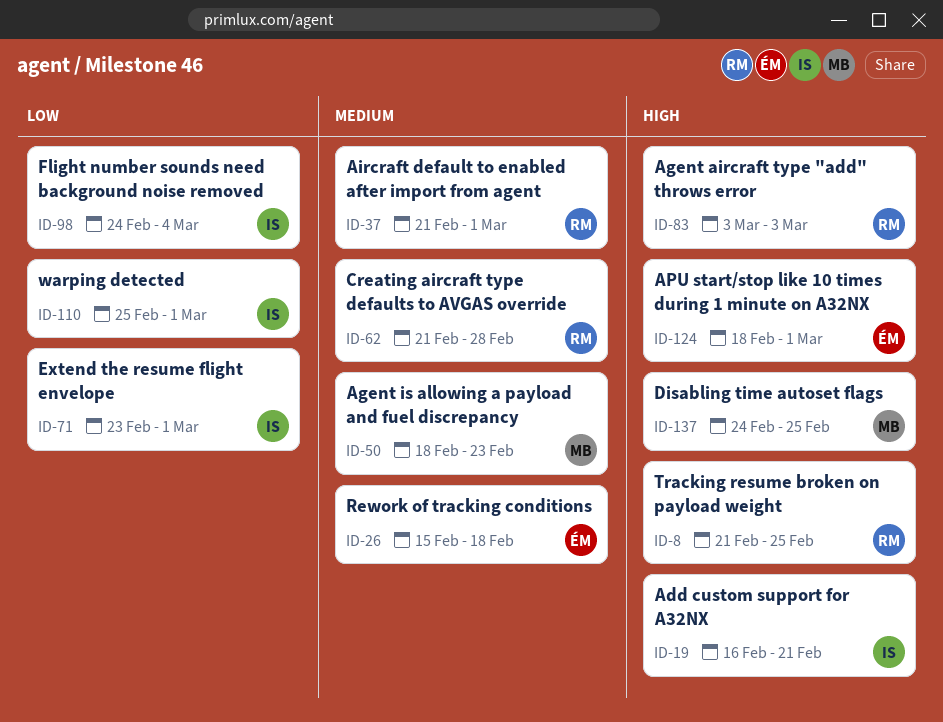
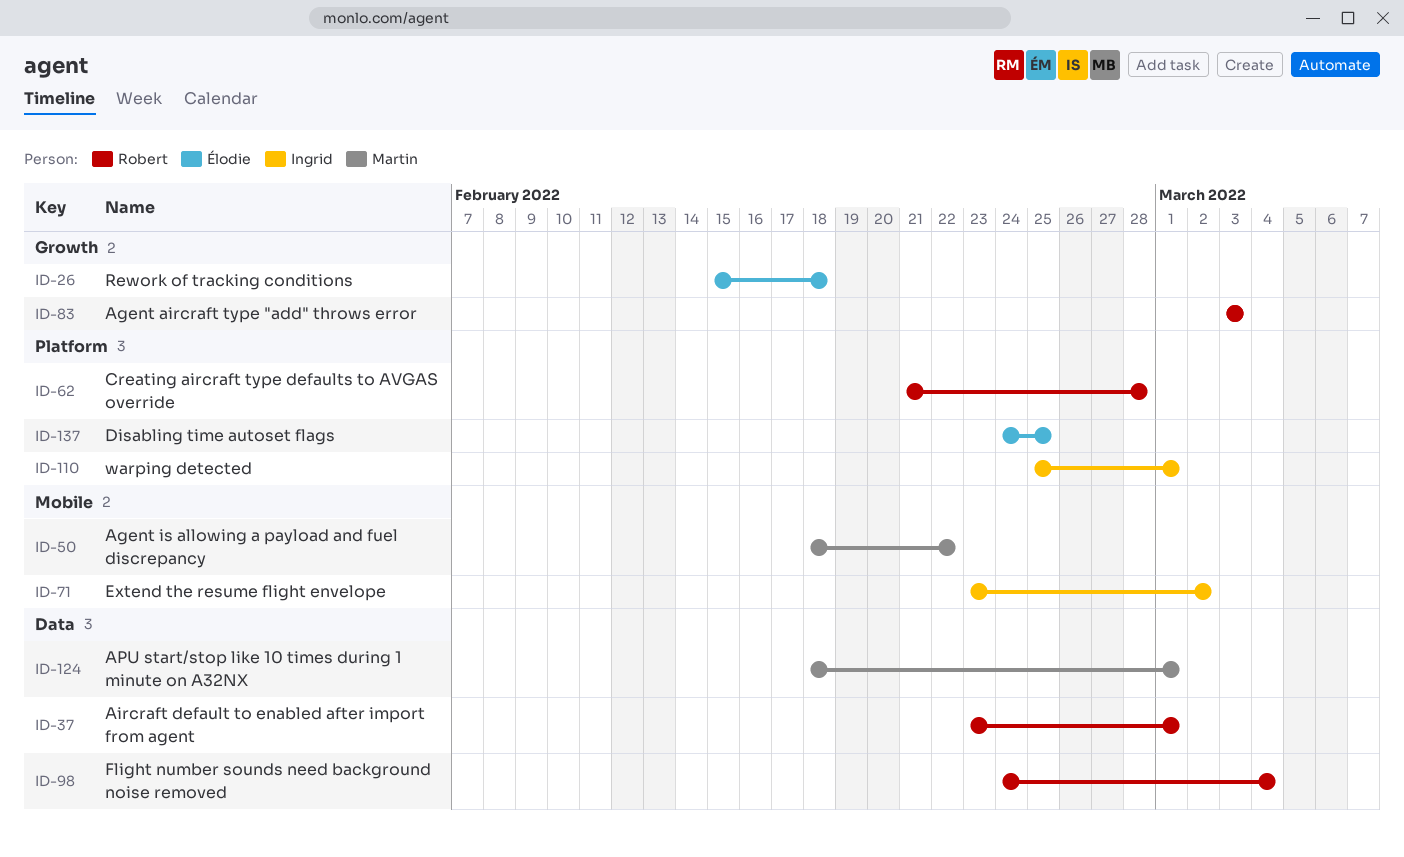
ID-8: present -> none
ID-19: present -> none
ID-37, start: Feb 21 -> Feb 23
ID-50, due: Feb 23 -> Feb 22
ID-71, due: Mar 1 -> Mar 2
ID-98, owner: Ingrid -> Robert
ID-124, owner: Élodie -> Martin
ID-137, owner: Martin -> Élodie

